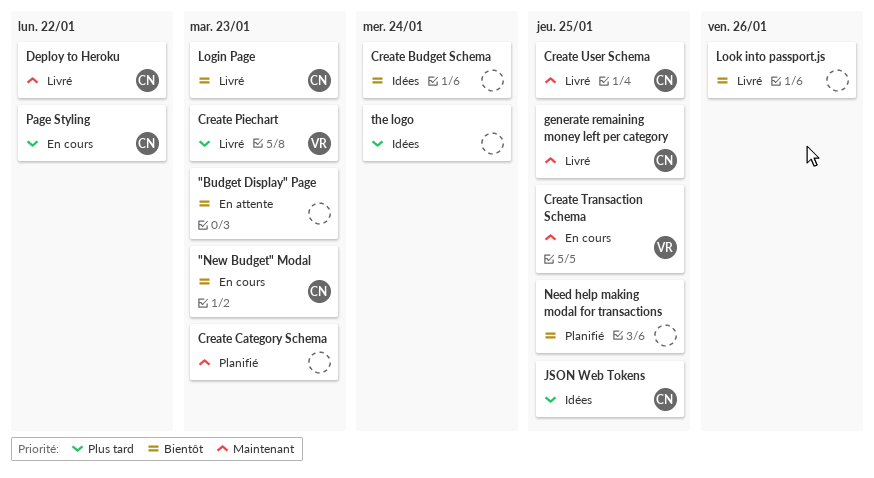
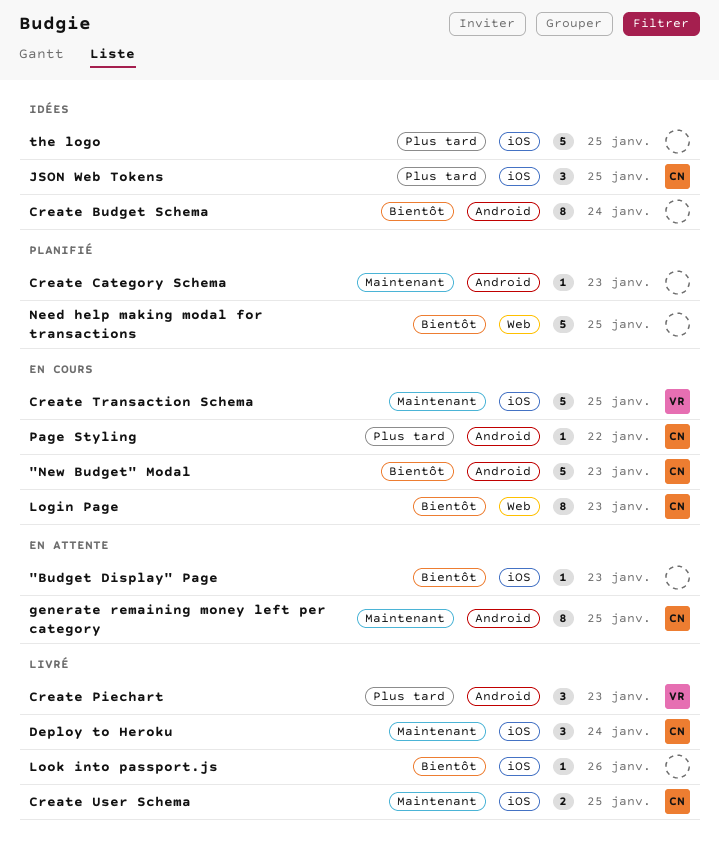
Deploy to Heroku, due: Jan 22 -> Jan 24
generate remaining money left per category, status: Livré -> En attente
Login Page, status: Livré -> En cours
the logo, due: Jan 24 -> Jan 25

